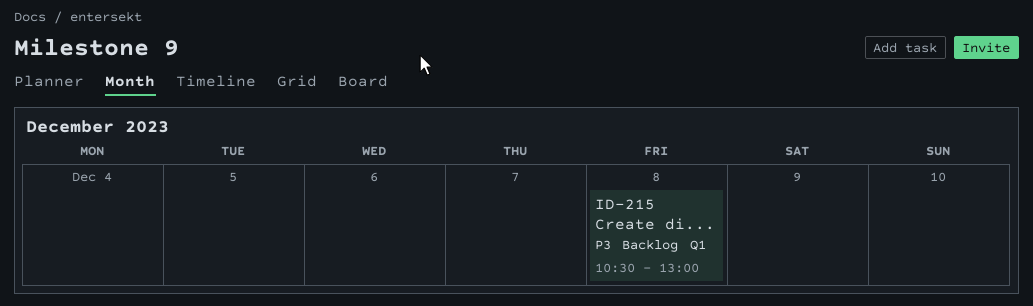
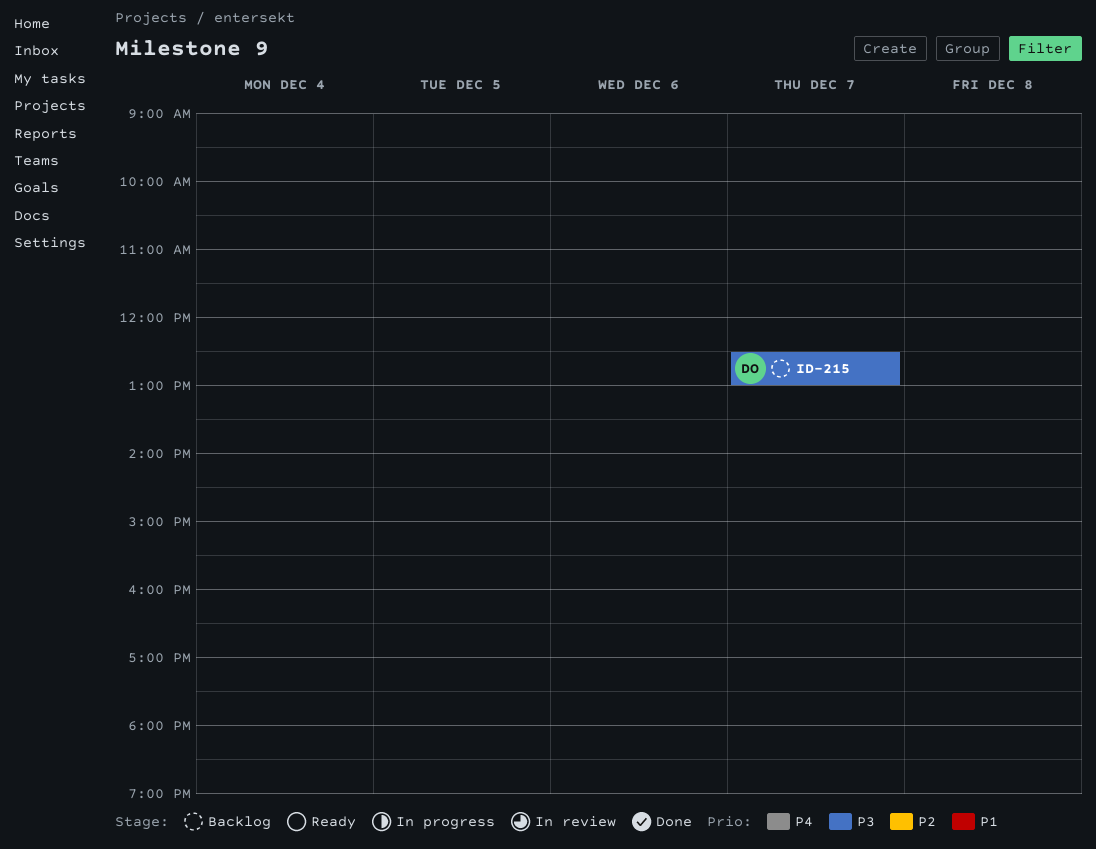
ID-215, day: Dec 8 -> Dec 7
ID-215, begins: 10:30 -> 12:30

